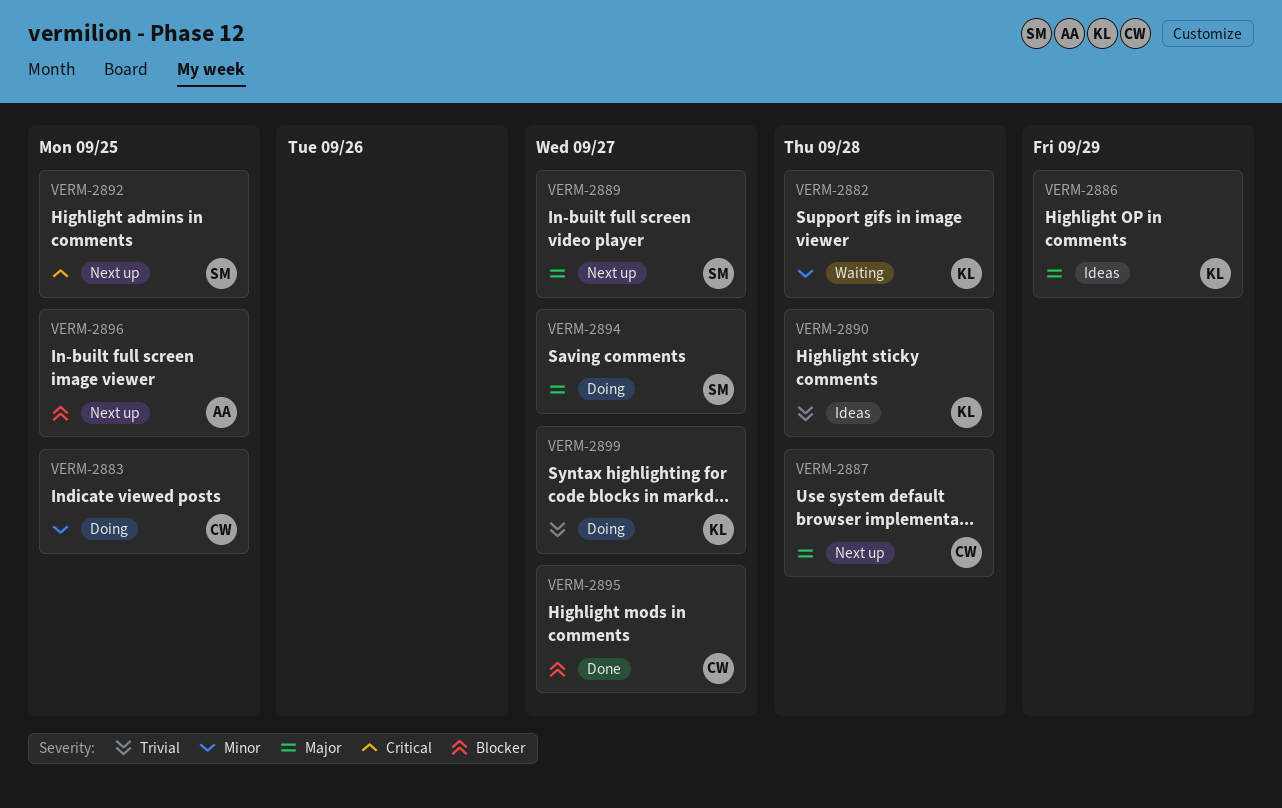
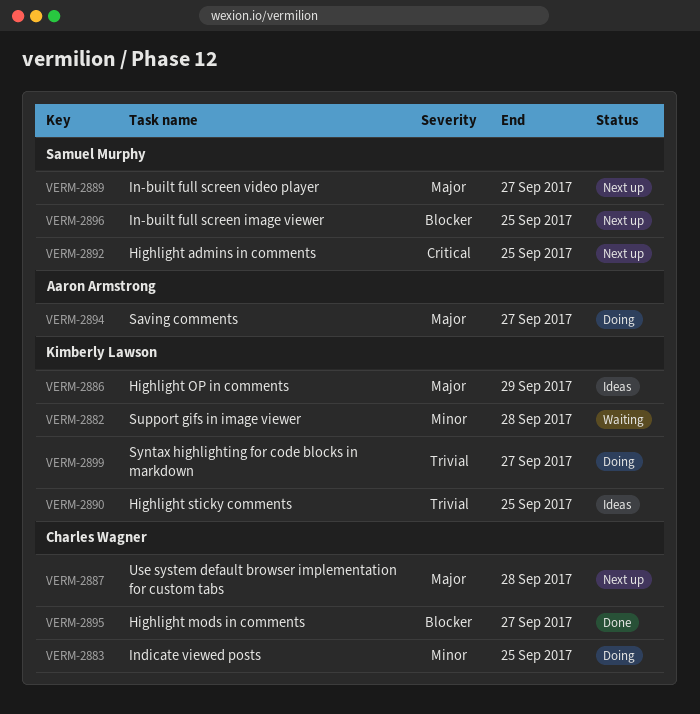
VERM-2890, due: Sep 28 -> Sep 25
VERM-2894, owner: Samuel Murphy -> Aaron Armstrong
VERM-2896, owner: Aaron Armstrong -> Samuel Murphy

